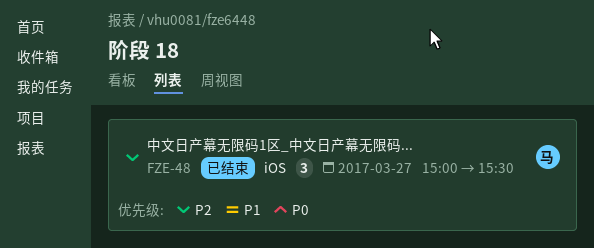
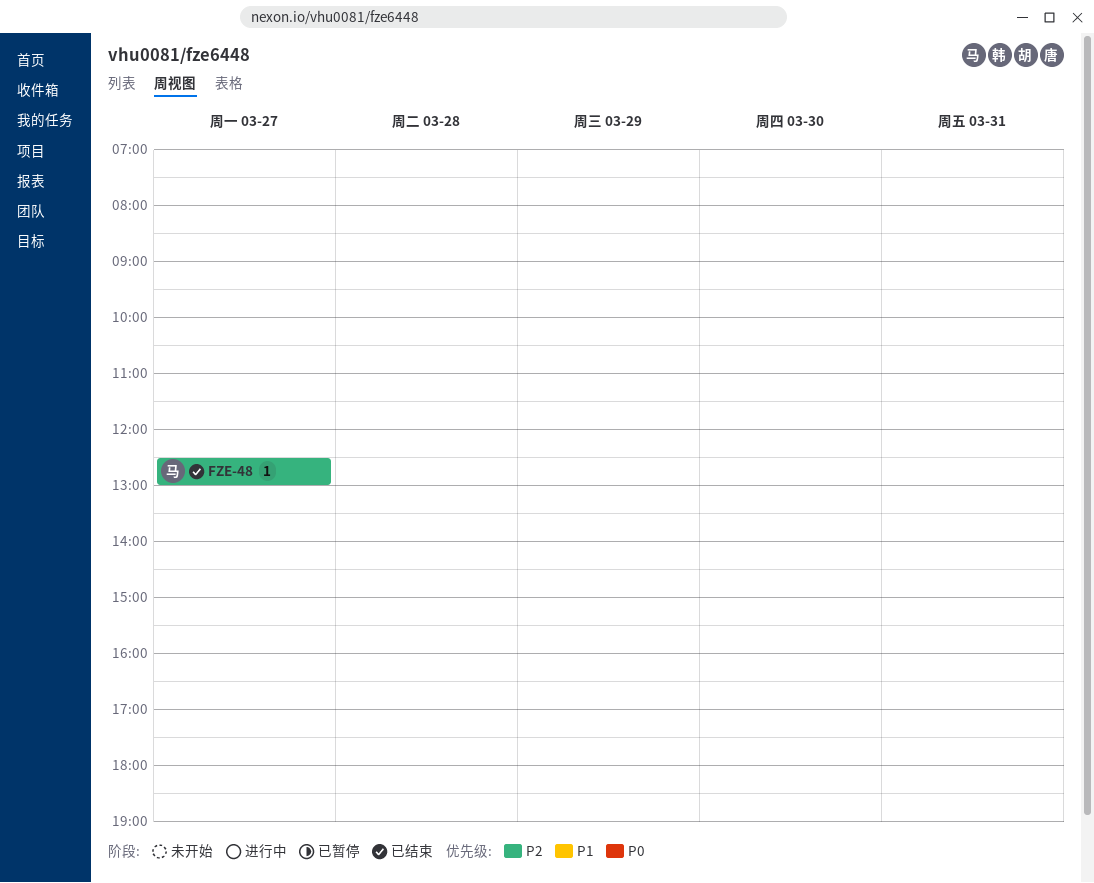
FZE-48, estimate: 3 -> 1
FZE-48, begins: 15:00 -> 12:30
FZE-48, ends: 15:30 -> 13:00

